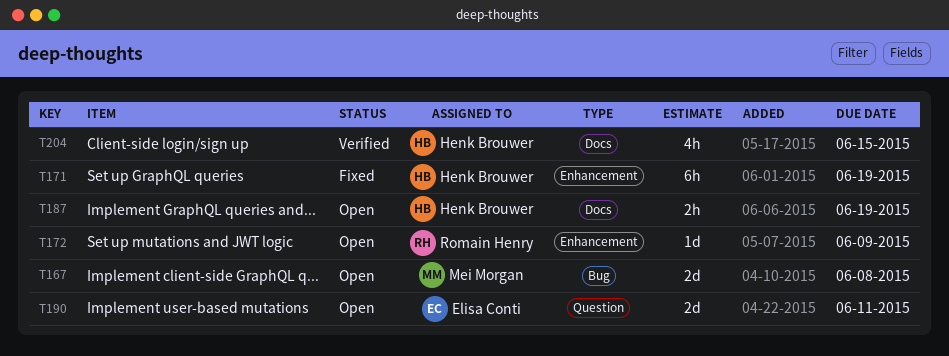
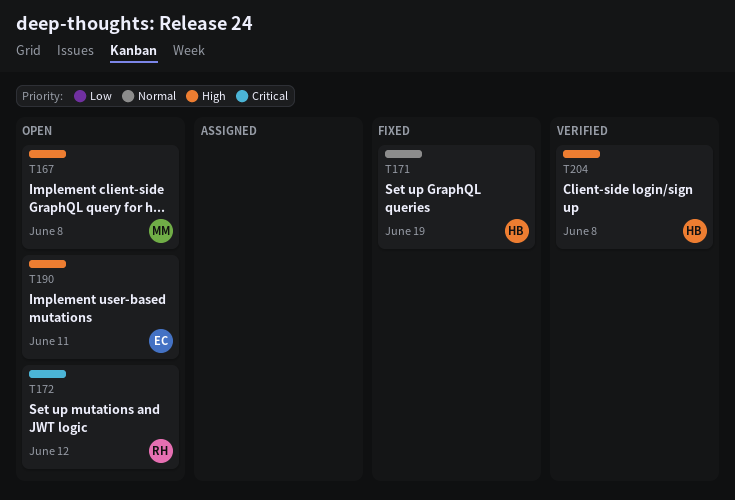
T172, due: Jun 9 -> Jun 12
T187: present -> none
T204, due: Jun 15 -> Jun 8

